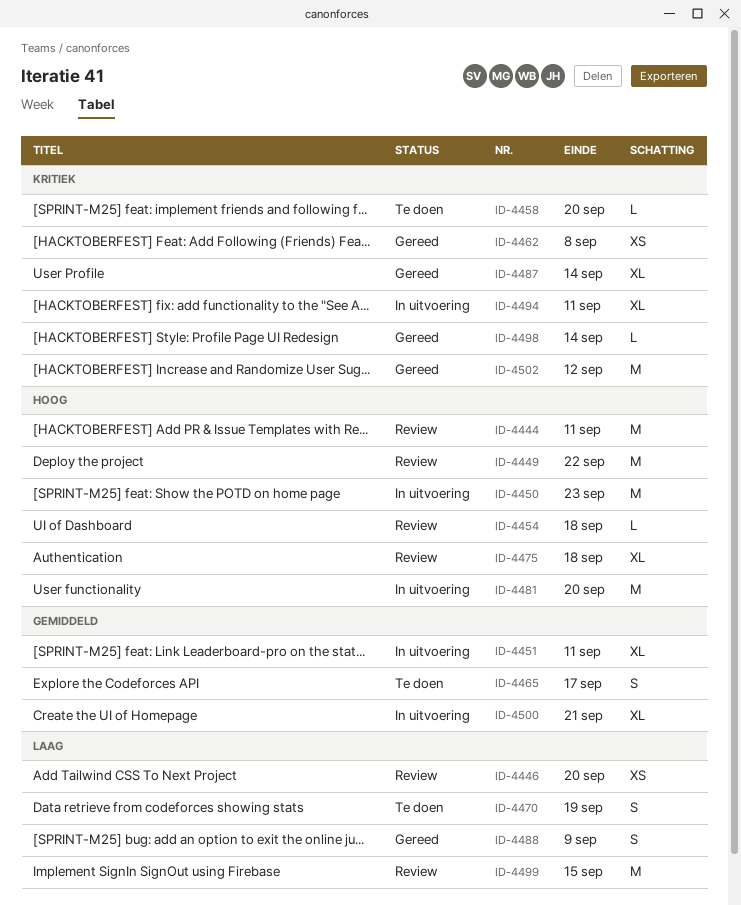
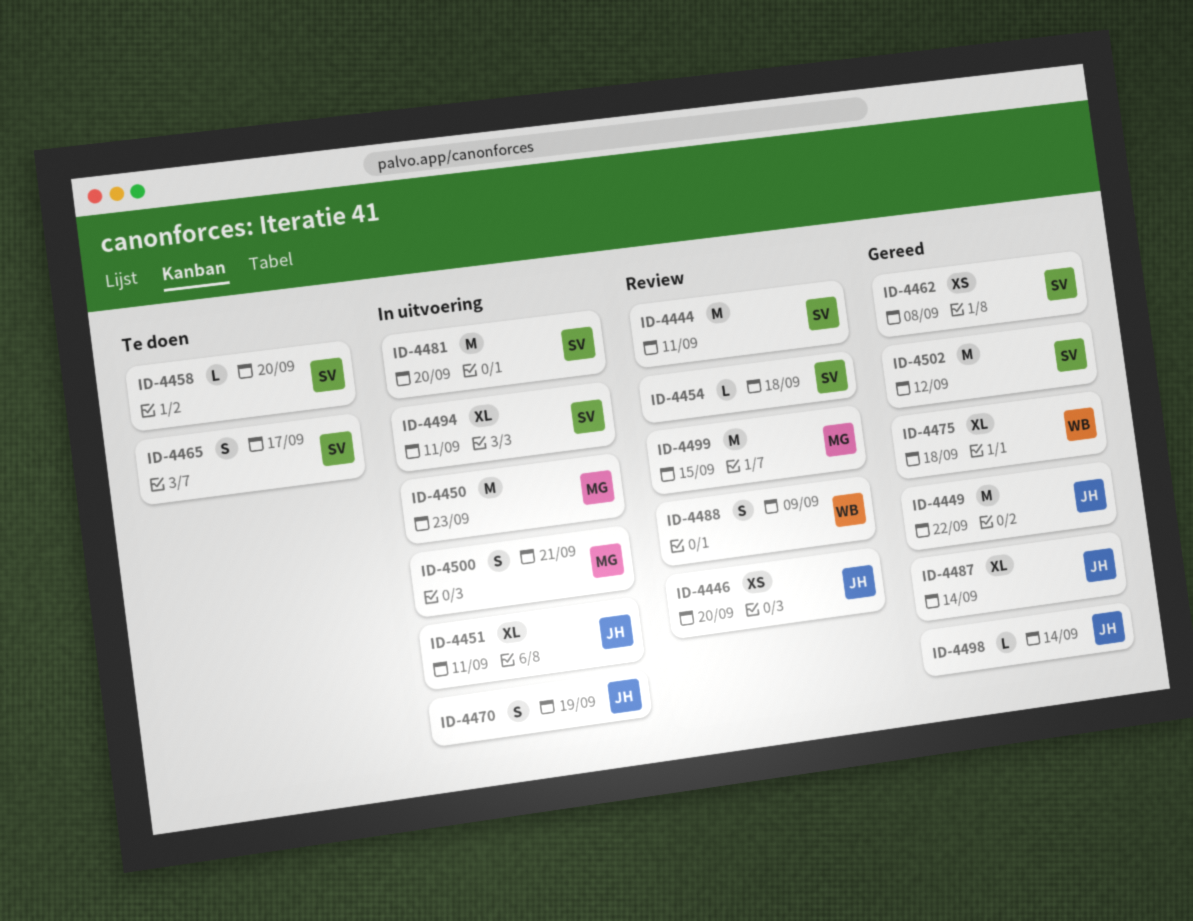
ID-4449, status: Review -> Gereed
ID-4470, status: Te doen -> In uitvoering
ID-4475, status: Review -> Gereed
ID-4488, status: Gereed -> Review
ID-4500, estimate: XL -> S

